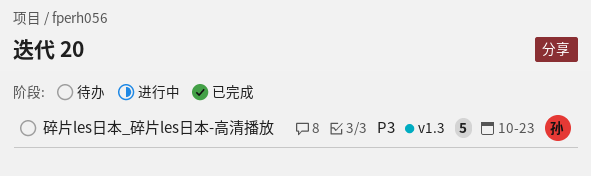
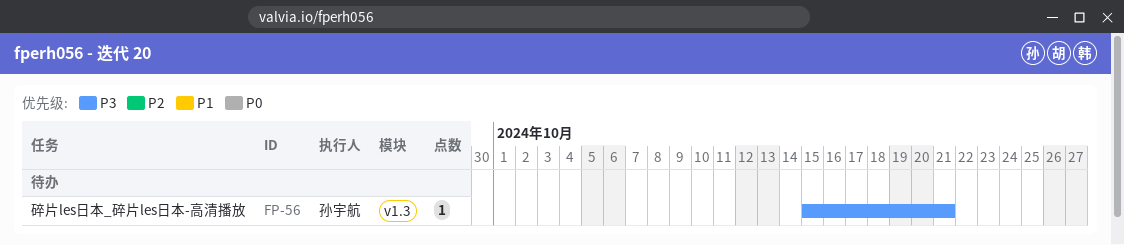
碎片les日本_碎片les日本-高清播放, estimate: 5 -> 1
碎片les日本_碎片les日本-高清播放, due: Oct 23 -> Oct 21

